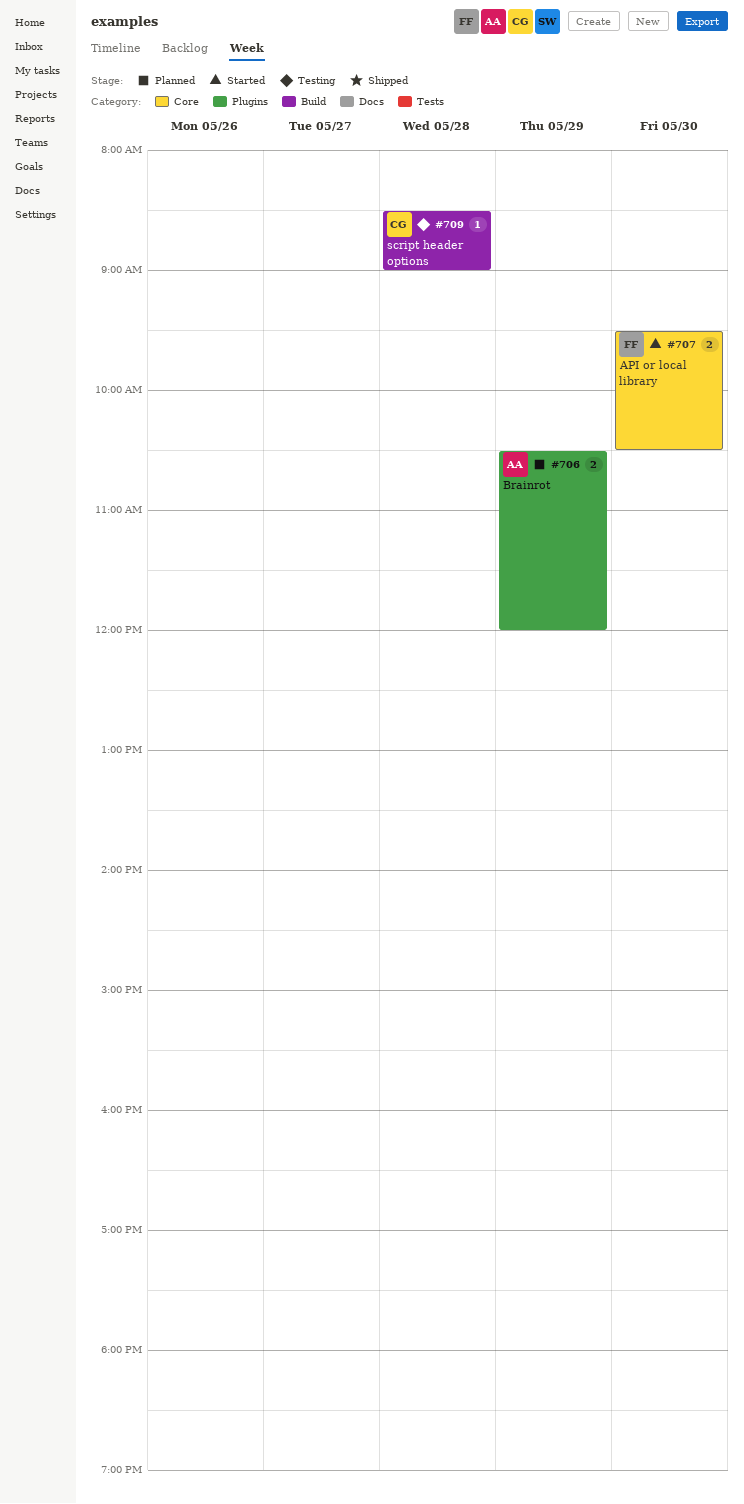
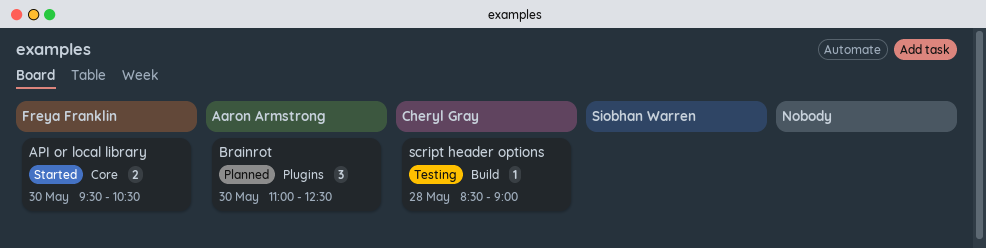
Brainrot, estimate: 2 -> 3
Brainrot, day: May 29 -> May 30
Brainrot, begins: 10:30 -> 11:00
Brainrot, ends: 12:00 -> 12:30

